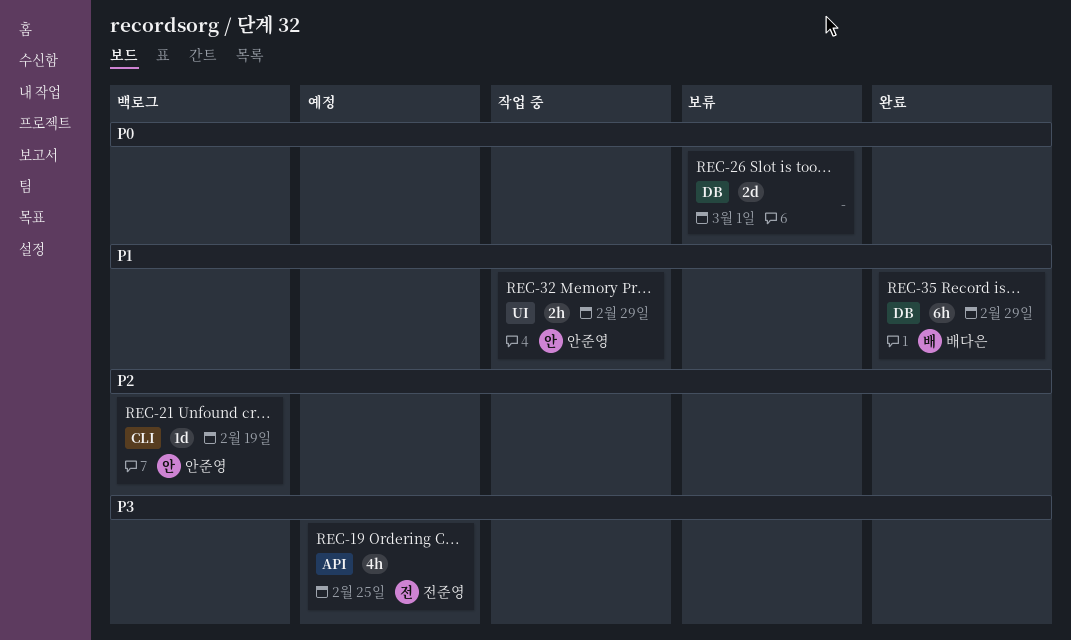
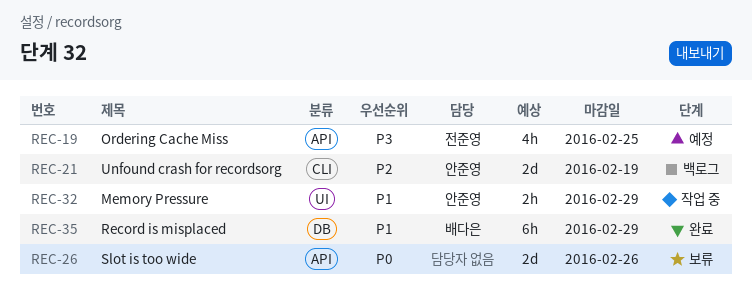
REC-21, estimate: 1d -> 2d
REC-26, label: DB -> API
REC-26, due: Mar 1 -> Feb 26

